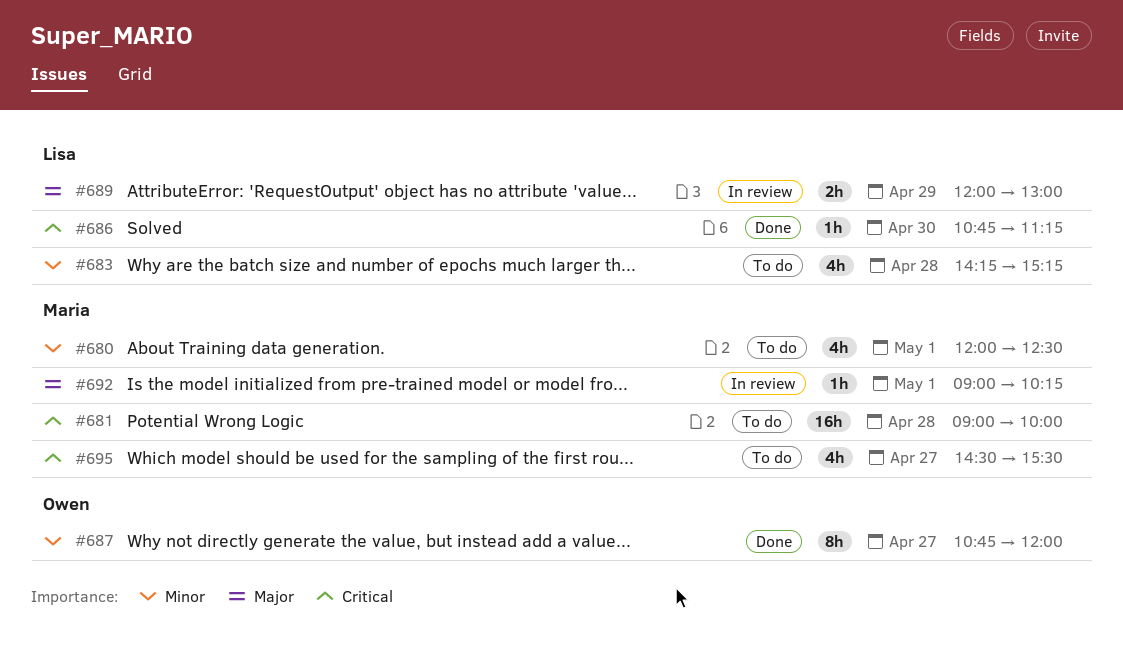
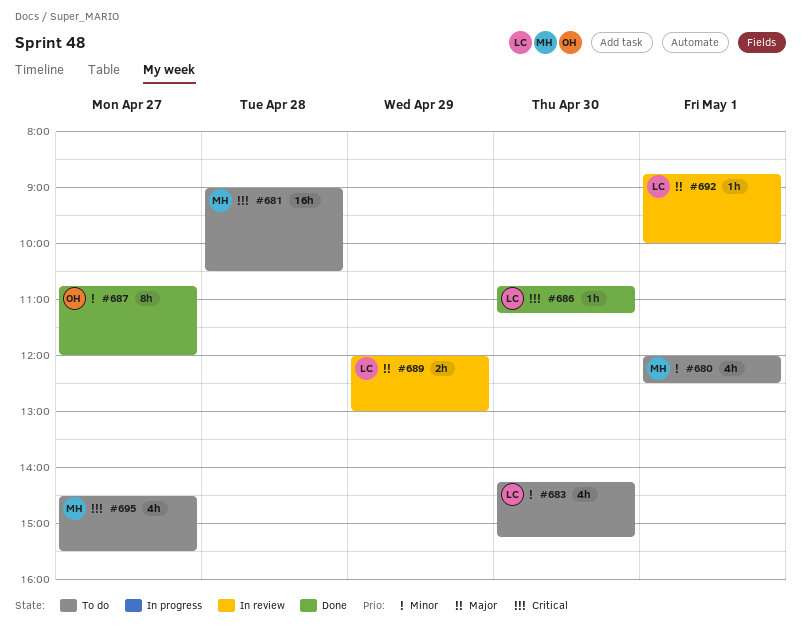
#681, ends: 10:00 -> 10:30
#683, day: Apr 28 -> Apr 30
#692, owner: Maria -> Lisa
#692, begins: 09:00 -> 08:45
#692, ends: 10:15 -> 10:00

